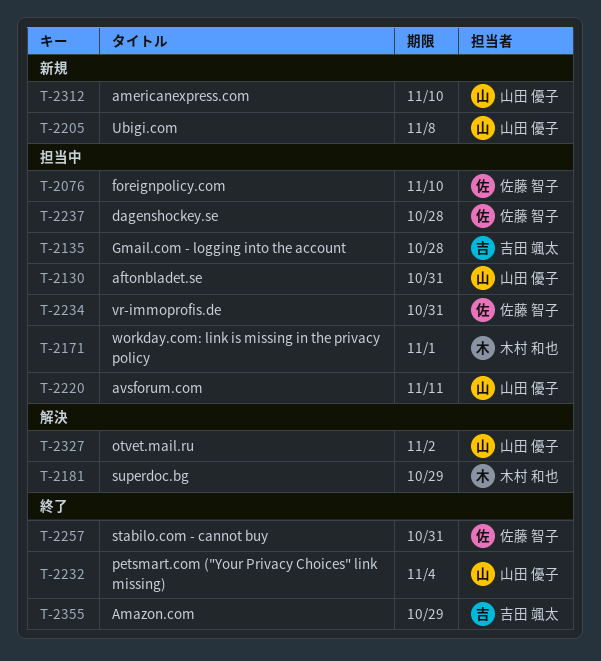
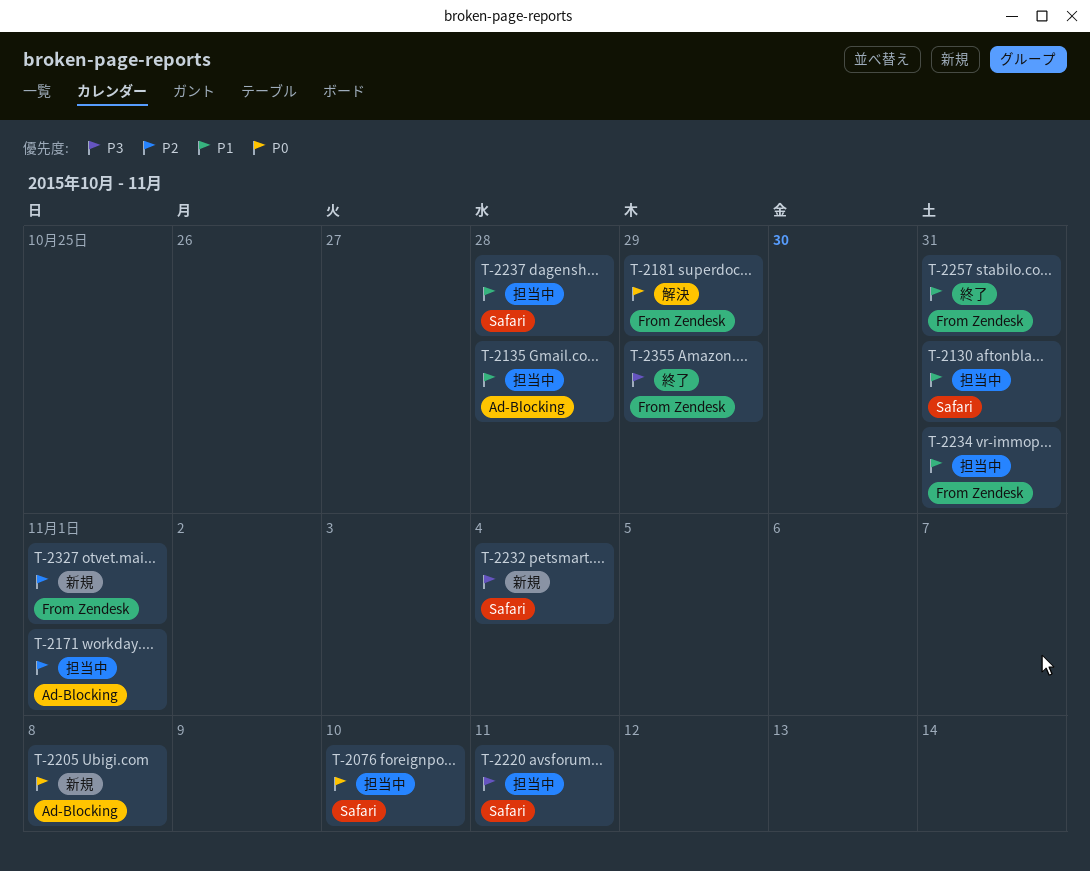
T-2232, status: 終了 -> 新規
T-2312: present -> none
T-2327, status: 解決 -> 新規
T-2327, due: Nov 2 -> Nov 1

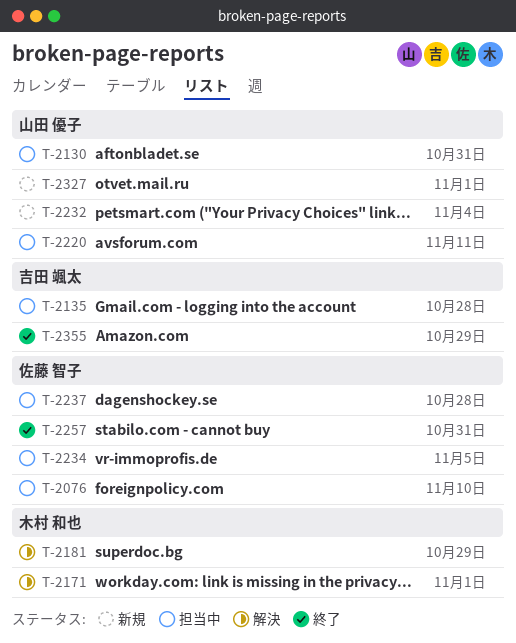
T-2171, status: 担当中 -> 解決
T-2205: present -> none
T-2234, due: Oct 31 -> Nov 5

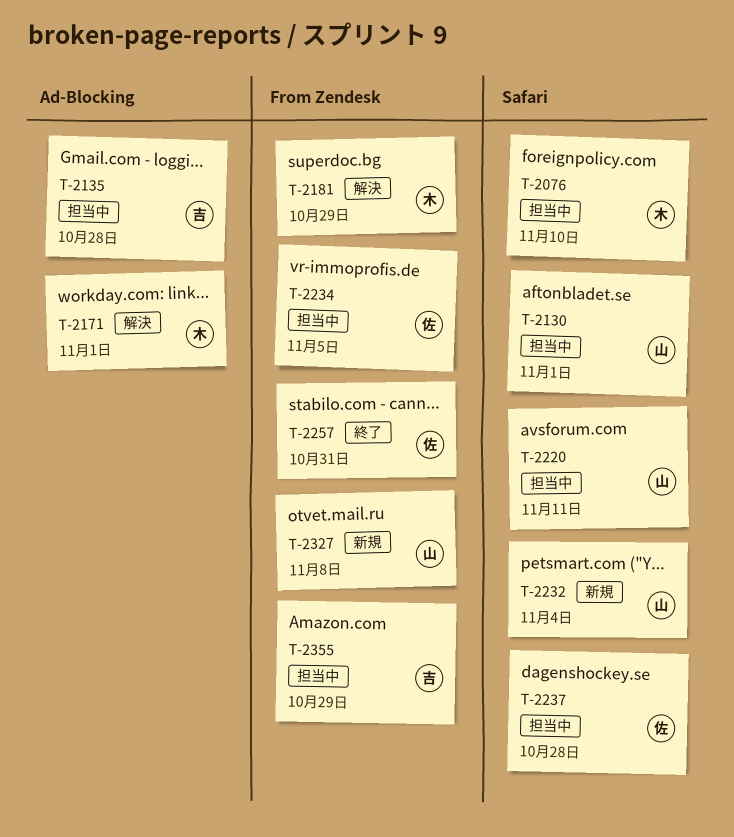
T-2076, owner: 佐藤 智子 -> 木村 和也
T-2130, due: Oct 31 -> Nov 1
T-2327, due: Nov 1 -> Nov 8
T-2355, status: 終了 -> 担当中

